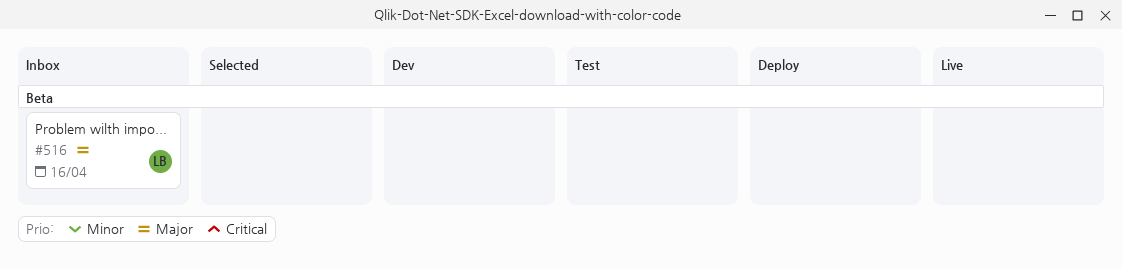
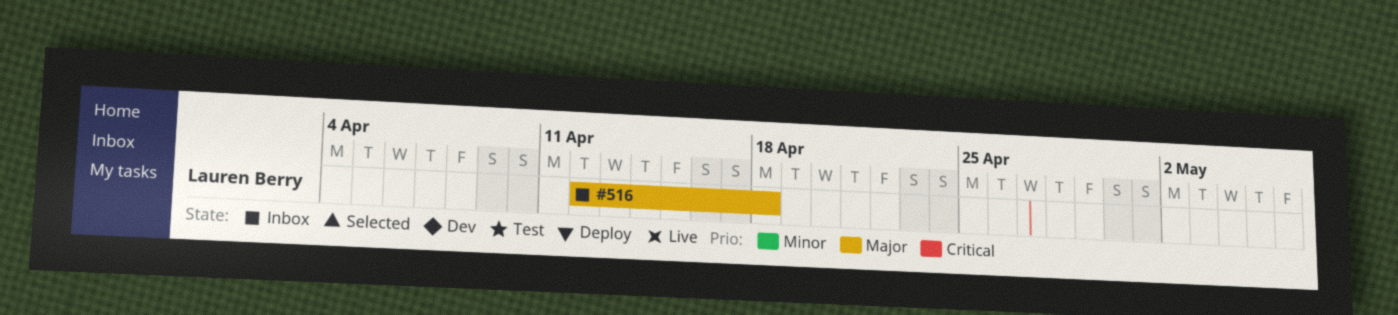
#516, due: Apr 16 -> Apr 18

